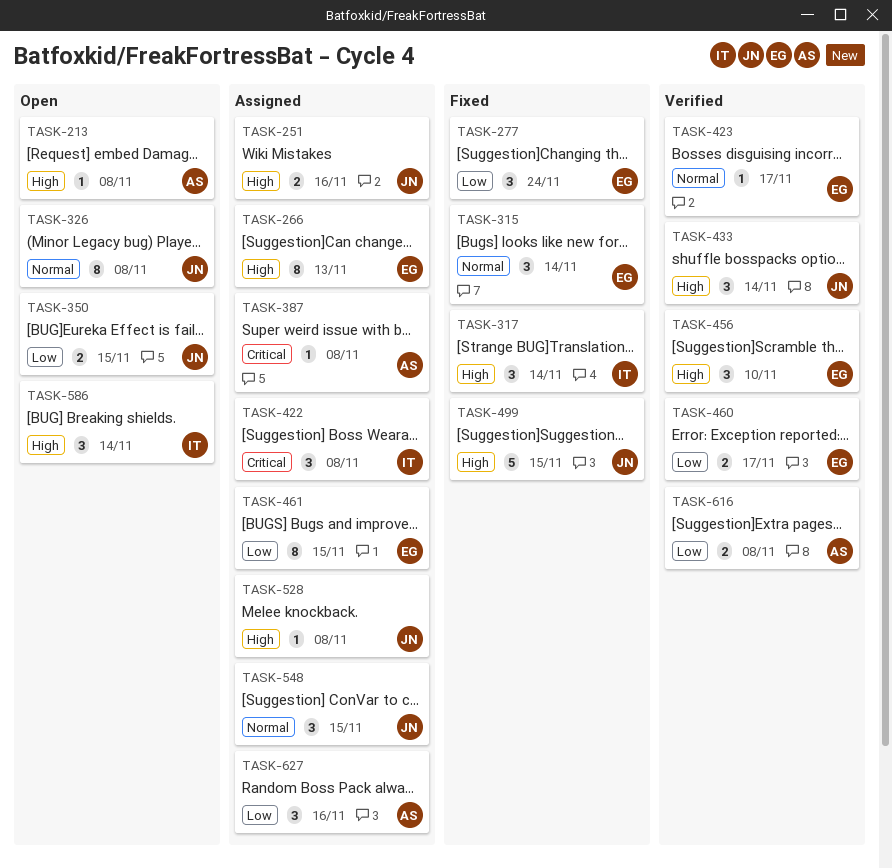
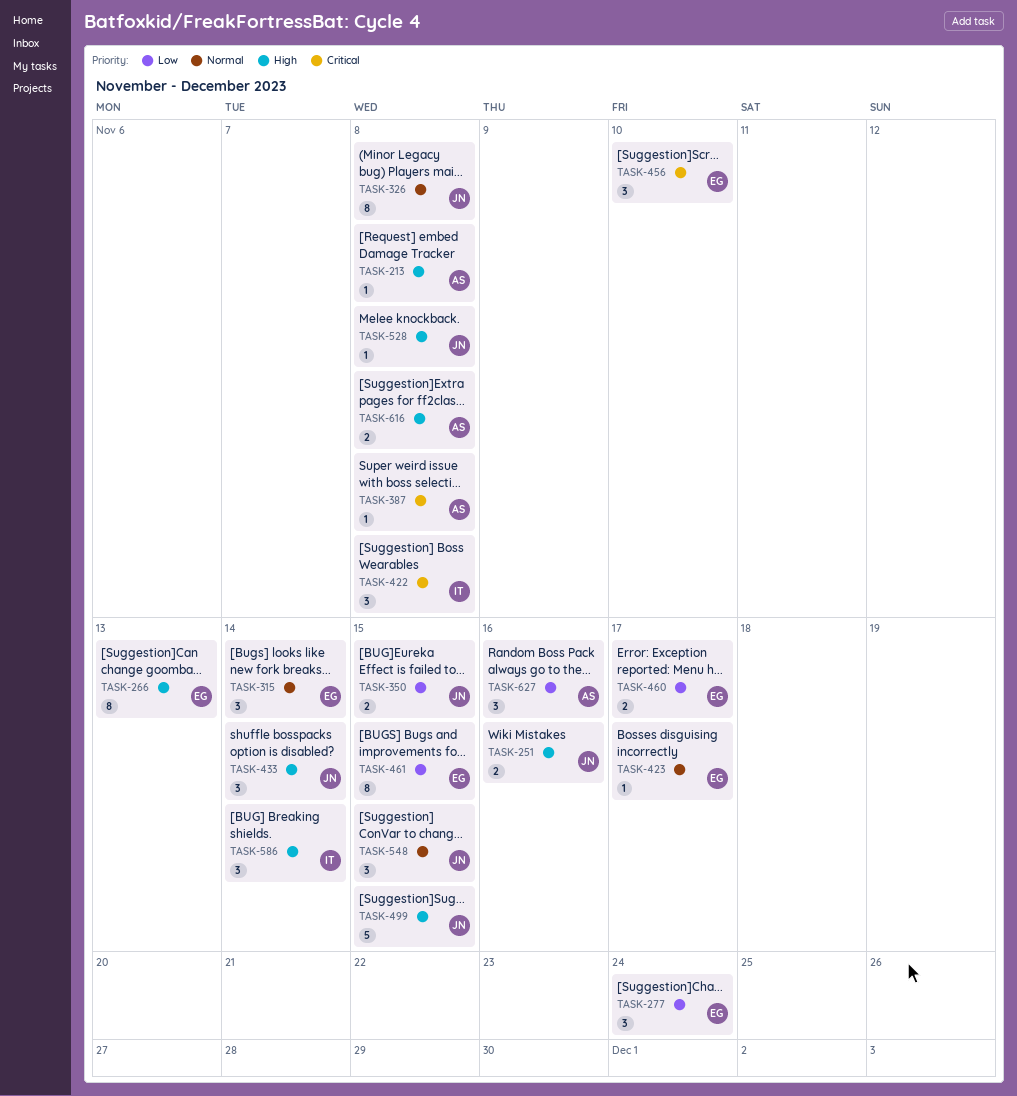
TASK-317: present -> none
TASK-456, priority: High -> Critical
TASK-616, priority: Low -> High

